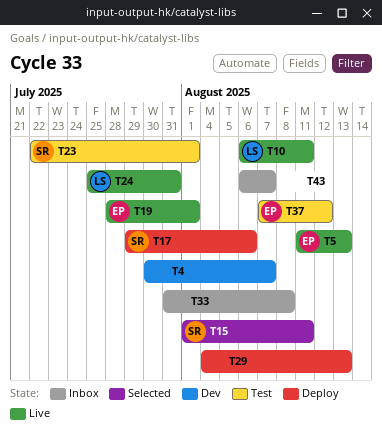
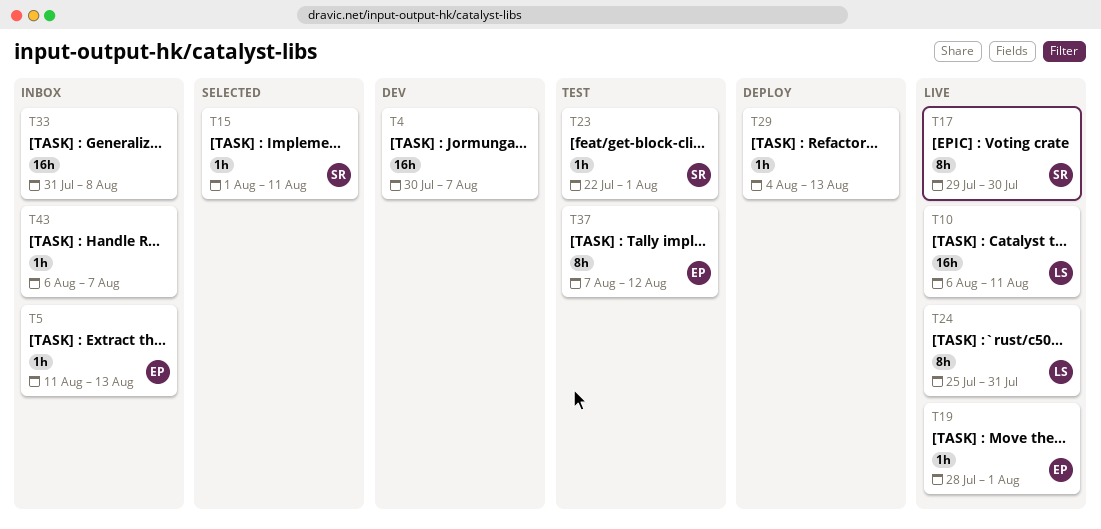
T5, status: Live -> Inbox
T17, status: Deploy -> Live
T17, due: Aug 6 -> Jul 30

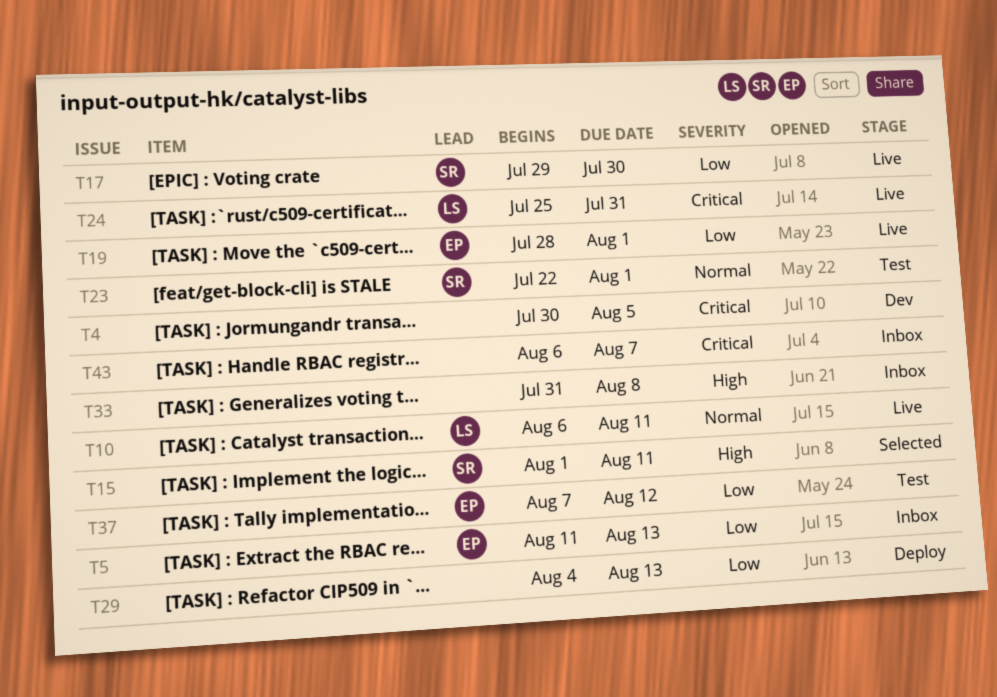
T4, due: Aug 7 -> Aug 5

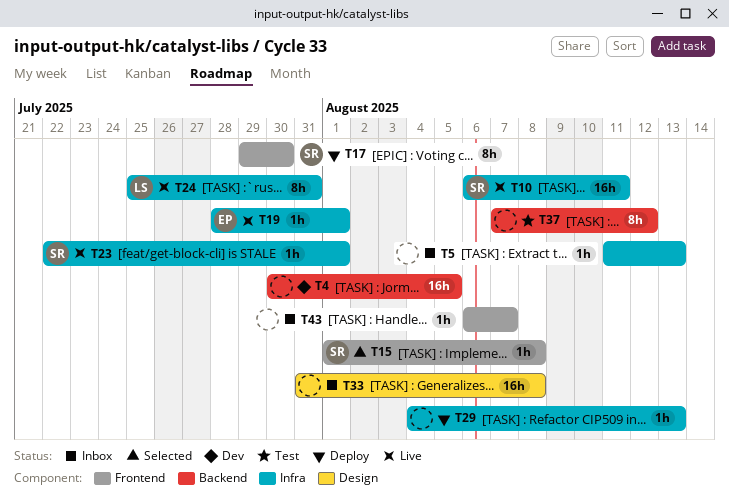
T5, owner: EP -> none
T10, owner: LS -> SR
T15, due: Aug 11 -> Aug 8
T17, status: Live -> Deploy
T23, status: Test -> Live
T37, owner: EP -> none

